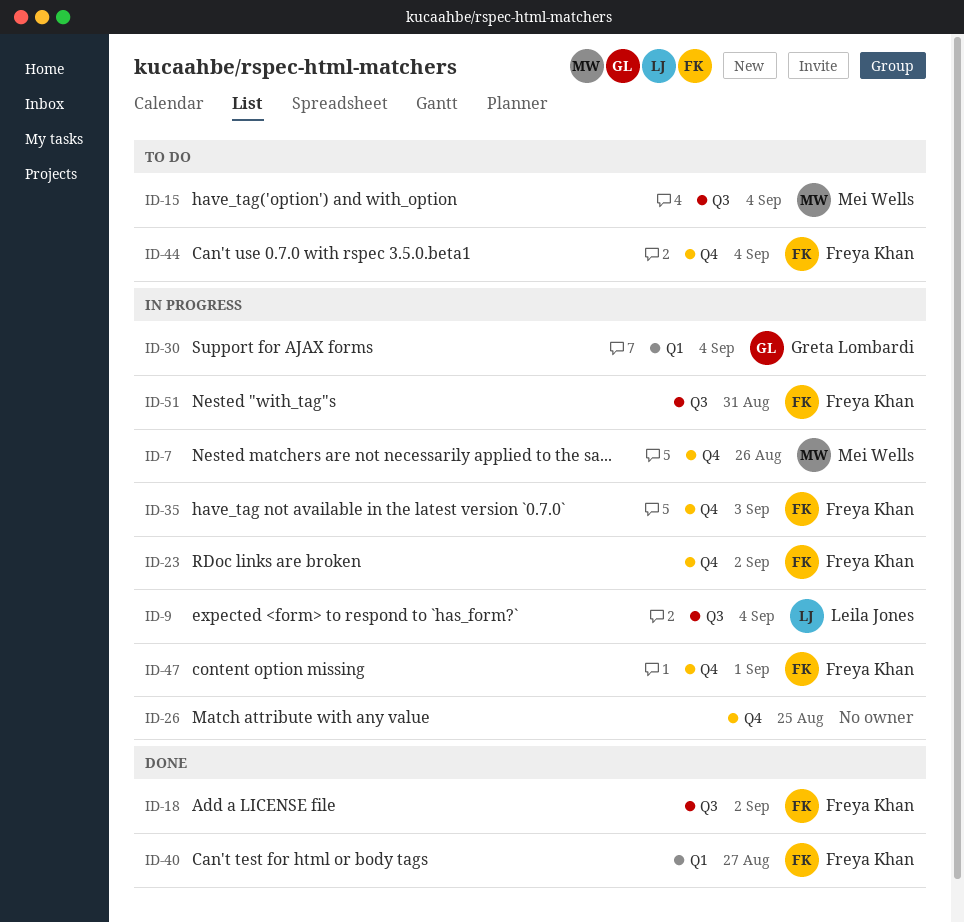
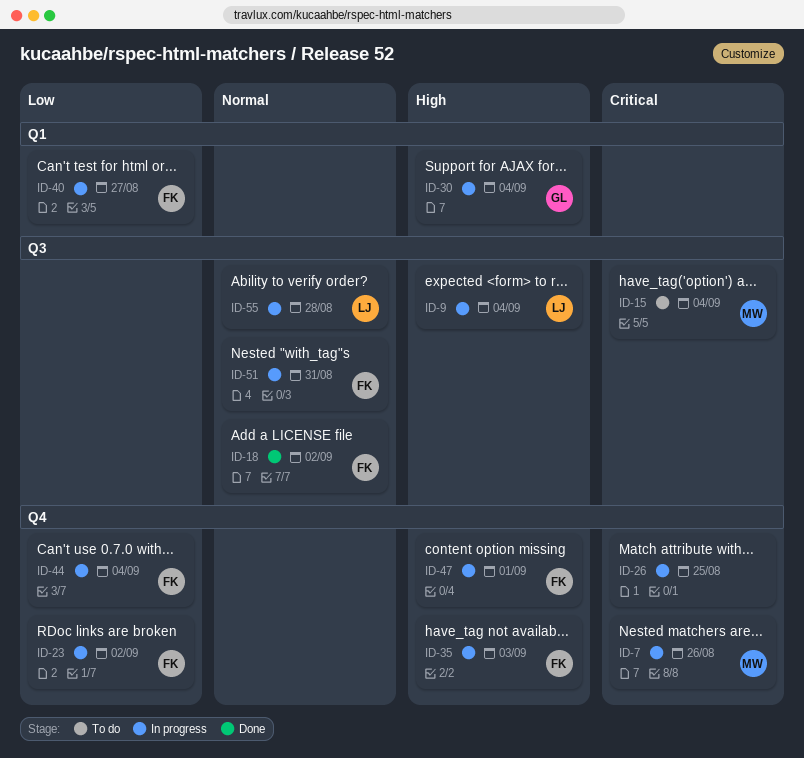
ID-40, status: Done -> In progress
ID-44, status: To do -> In progress
ID-55: none -> present

